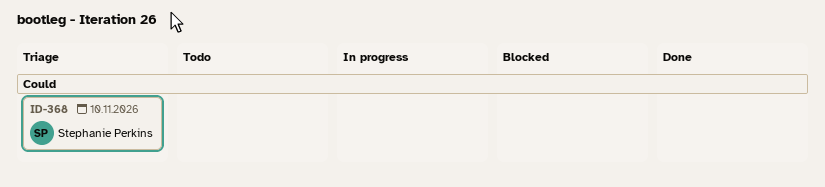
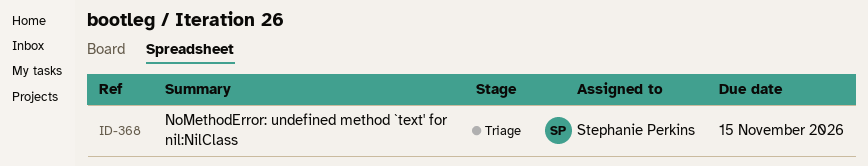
ID-368, due: Nov 10 -> Nov 15

